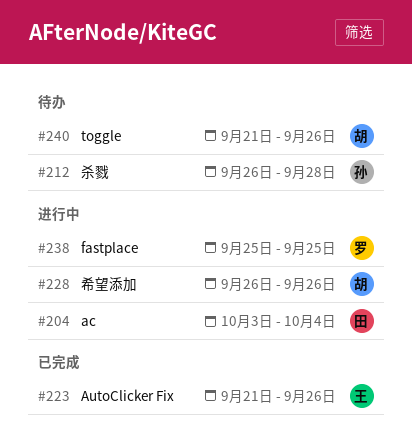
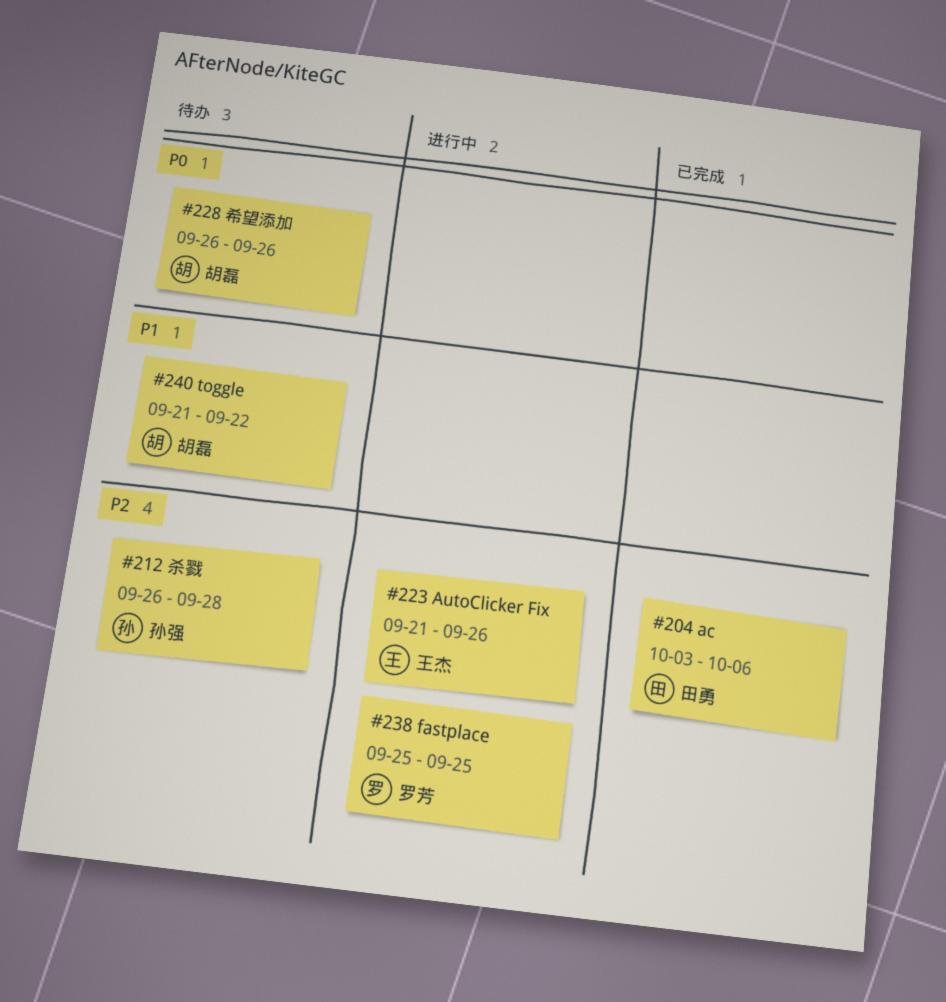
#204, status: 进行中 -> 已完成
#204, due: Oct 4 -> Oct 6
#223, status: 已完成 -> 进行中
#228, status: 进行中 -> 待办
#240, due: Sep 26 -> Sep 22

